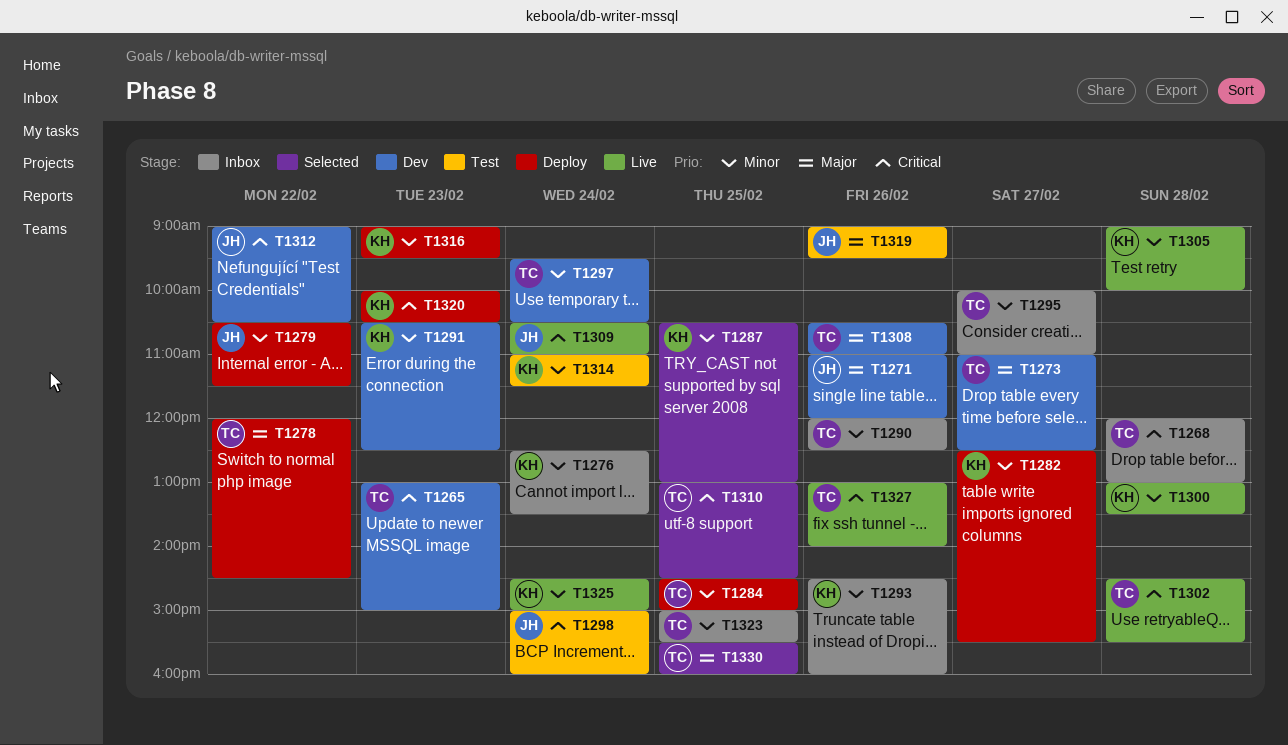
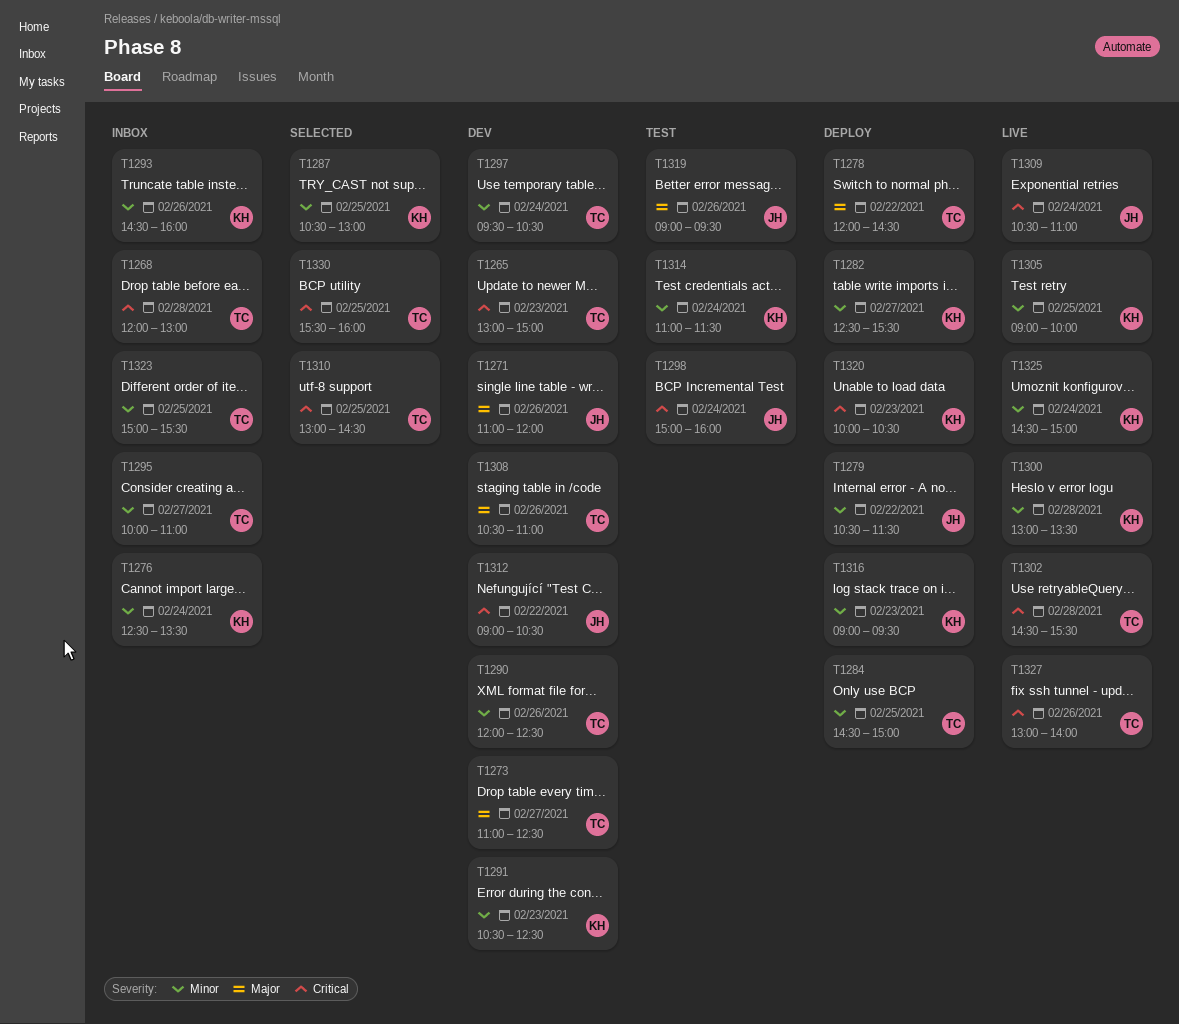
T1290, status: Inbox -> Dev
T1305, day: Feb 28 -> Feb 25
T1330, priority: Major -> Critical

